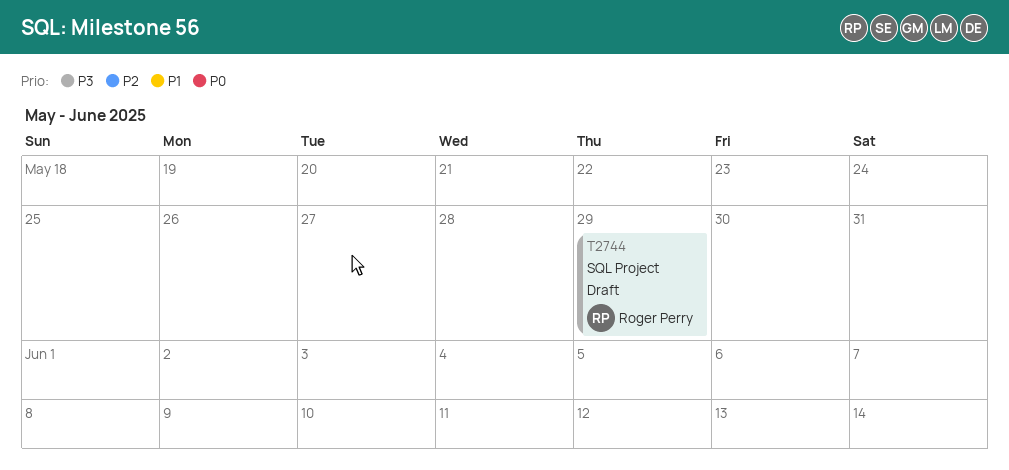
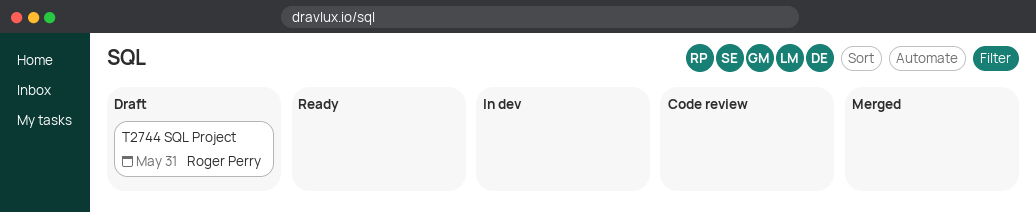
T2744, due: May 29 -> May 31

